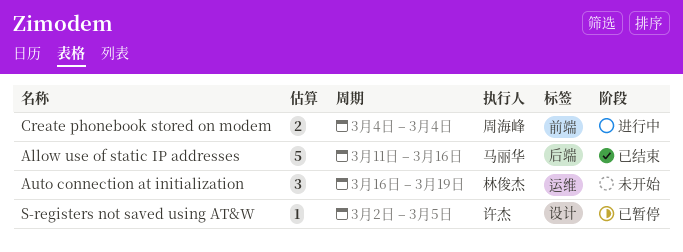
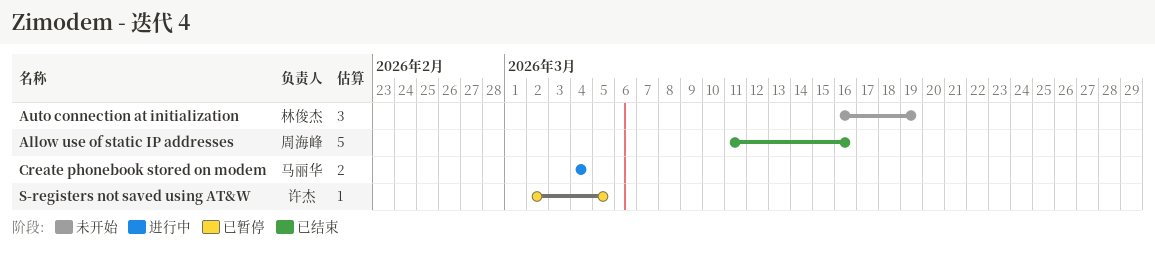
Allow use of static IP addresses, owner: 马丽华 -> 周海峰
Create phonebook stored on modem, owner: 周海峰 -> 马丽华

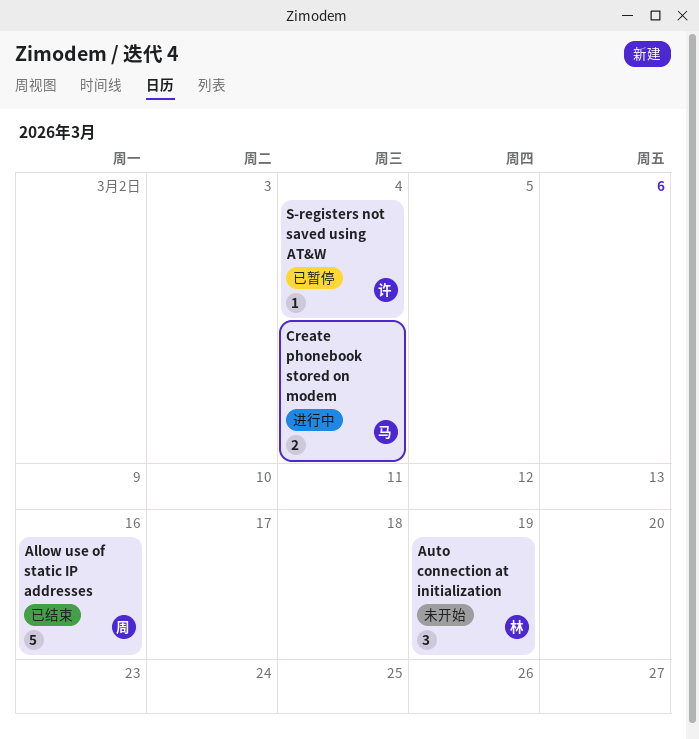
S-registers not saved using AT&W, due: Mar 5 -> Mar 4

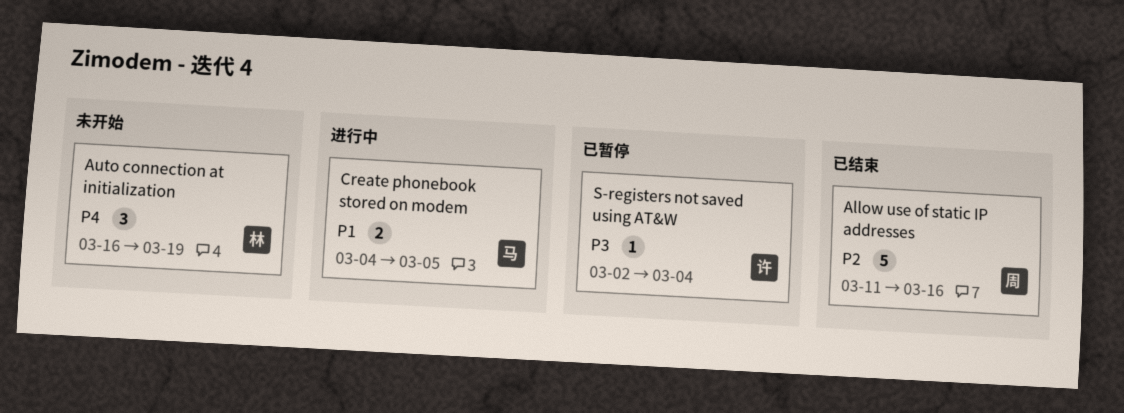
Create phonebook stored on modem, due: Mar 4 -> Mar 5

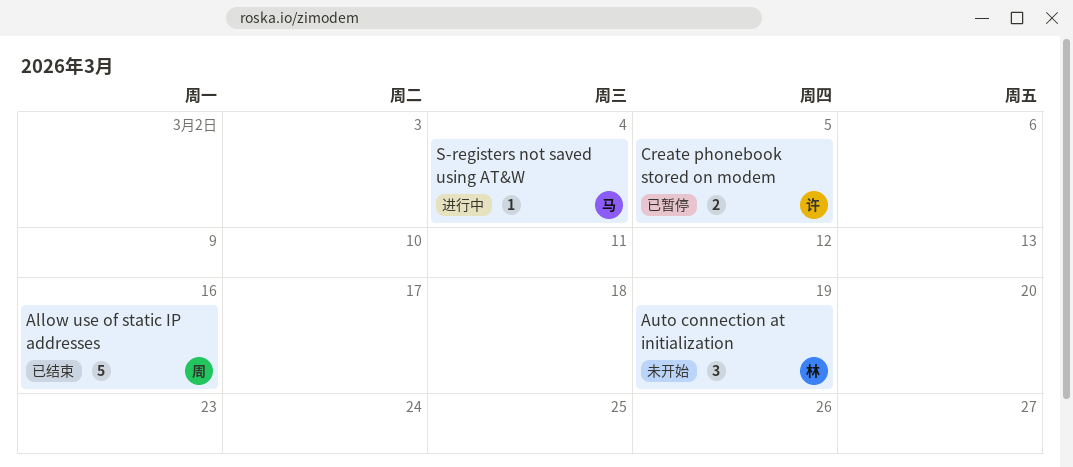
Create phonebook stored on modem, status: 进行中 -> 已暂停
Create phonebook stored on modem, owner: 马 -> 许
S-registers not saved using AT&W, status: 已暂停 -> 进行中
S-registers not saved using AT&W, owner: 许 -> 马

